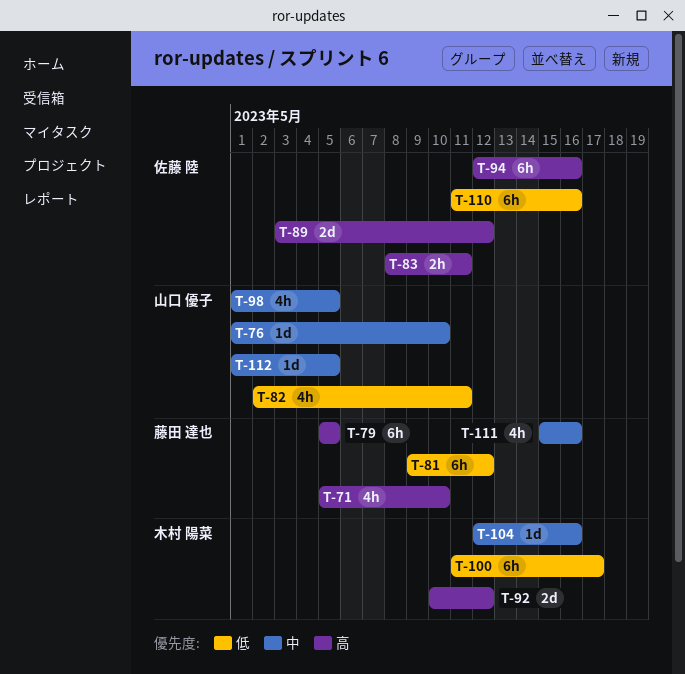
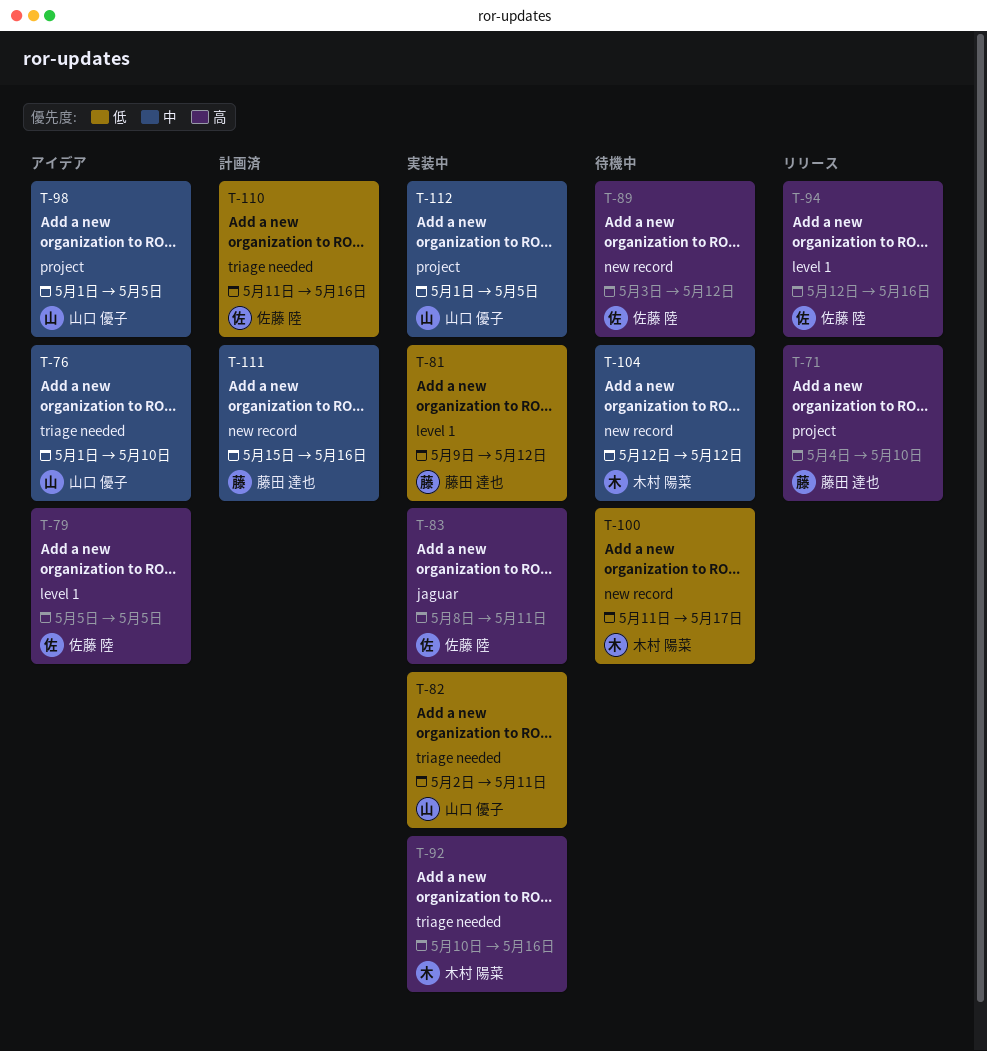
T-71, start: May 5 -> May 4
T-79, owner: 藤田 達也 -> 佐藤 陸
T-92, due: May 12 -> May 16
T-104, due: May 16 -> May 12

